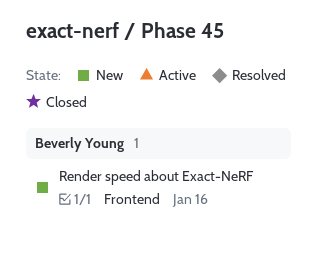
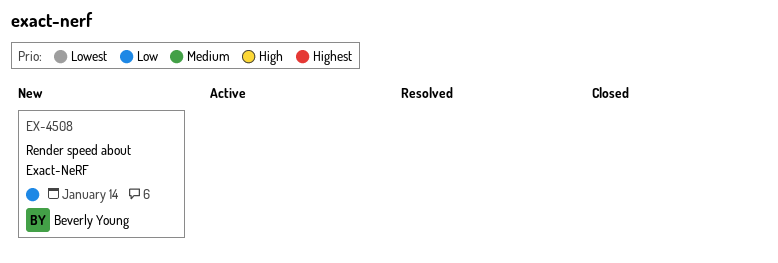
Render speed about Exact-NeRF, due: Jan 16 -> Jan 14

